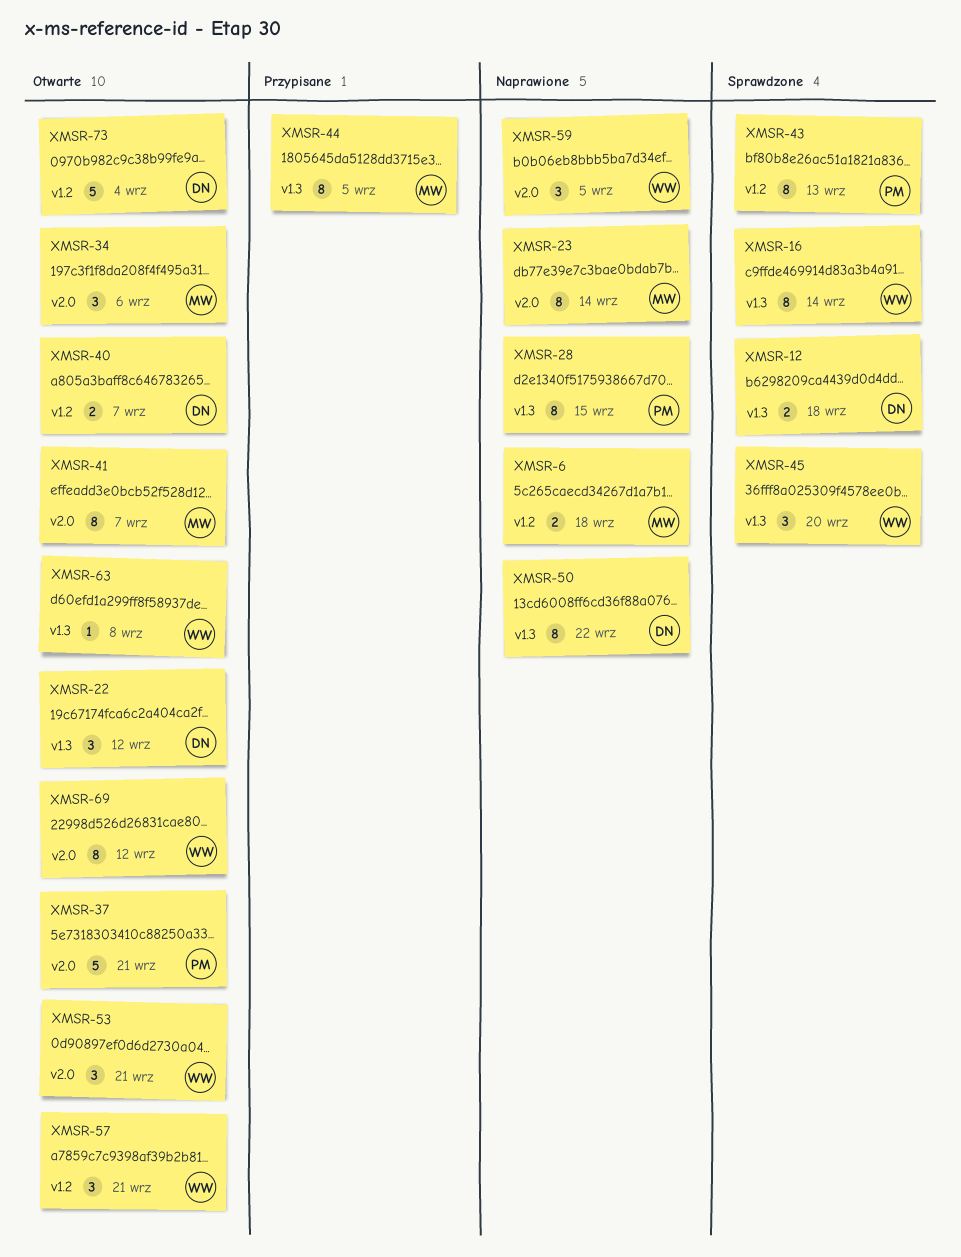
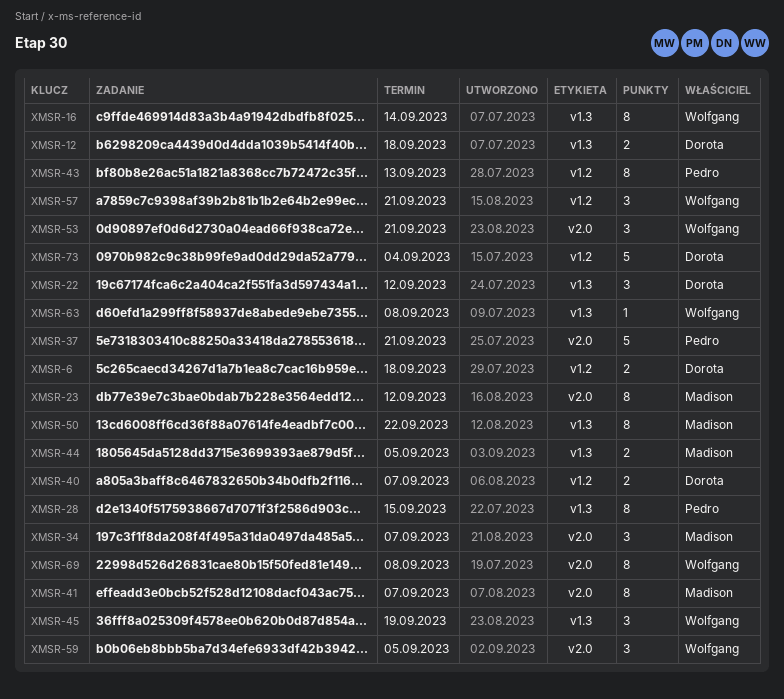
XMSR-6, owner: Madison -> Dorota
XMSR-23, due: Sep 14 -> Sep 12
XMSR-34, due: Sep 6 -> Sep 7
XMSR-44, estimate: 8 -> 2
XMSR-45, due: Sep 20 -> Sep 19
XMSR-50, owner: Dorota -> Madison
XMSR-69, due: Sep 12 -> Sep 8

